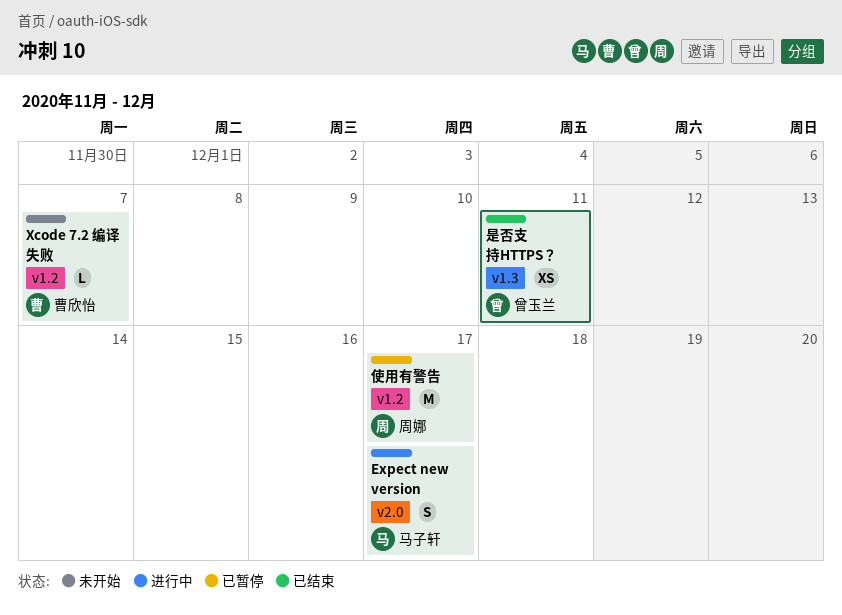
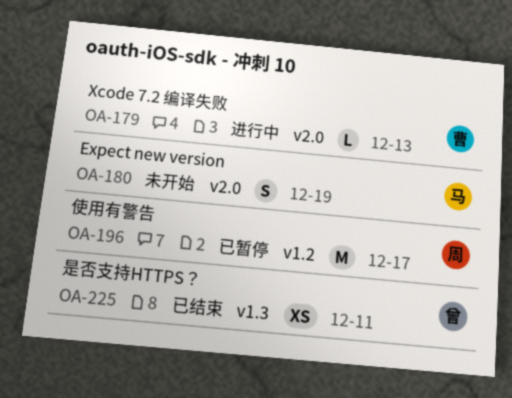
Expect new version, status: 进行中 -> 未开始
Expect new version, due: Dec 17 -> Dec 19
Xcode 7.2 编译失败, status: 未开始 -> 进行中
Xcode 7.2 编译失败, label: v1.2 -> v2.0
Xcode 7.2 编译失败, due: Dec 7 -> Dec 13

